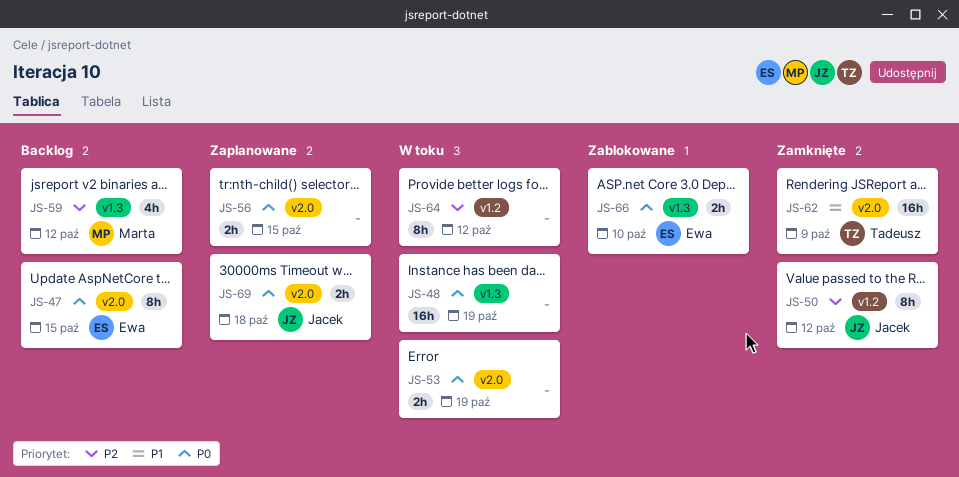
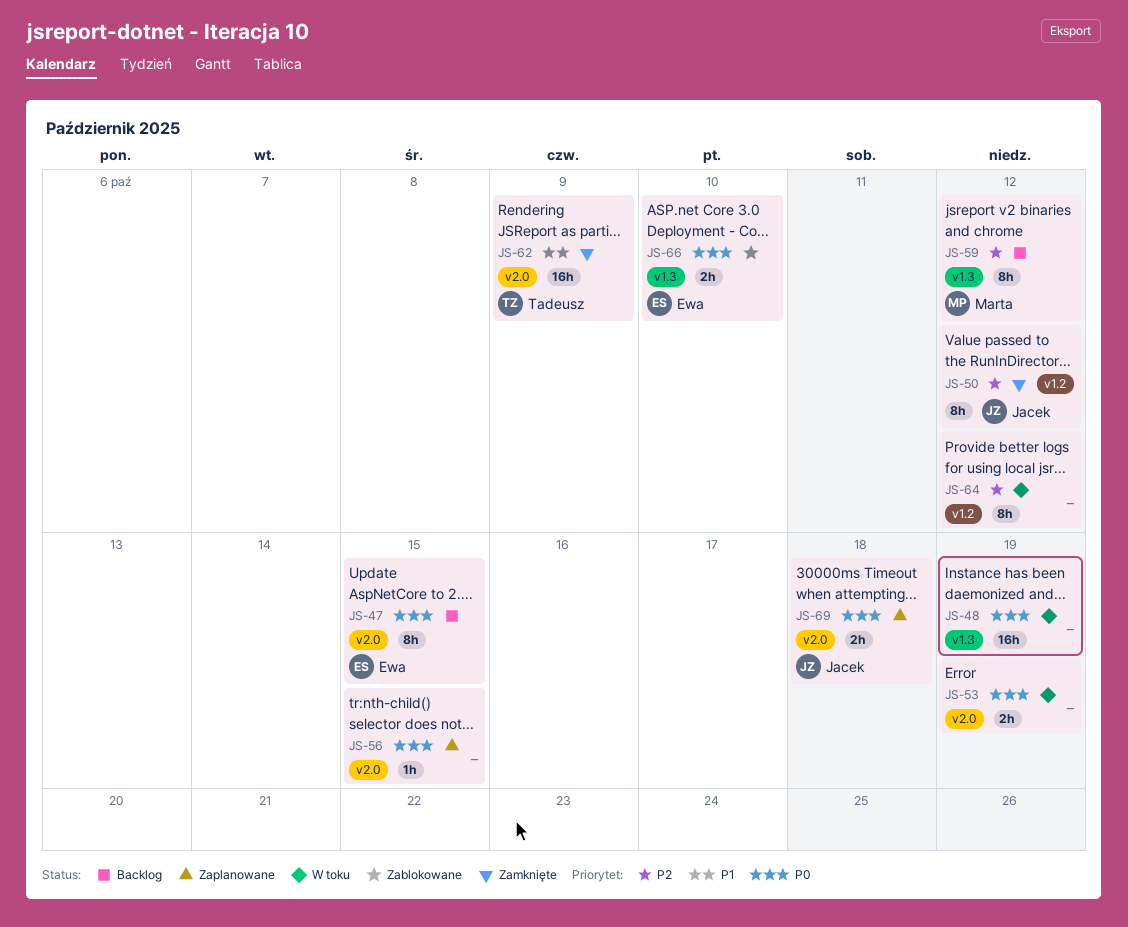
JS-56, estimate: 2h -> 1h
JS-59, estimate: 4h -> 8h

